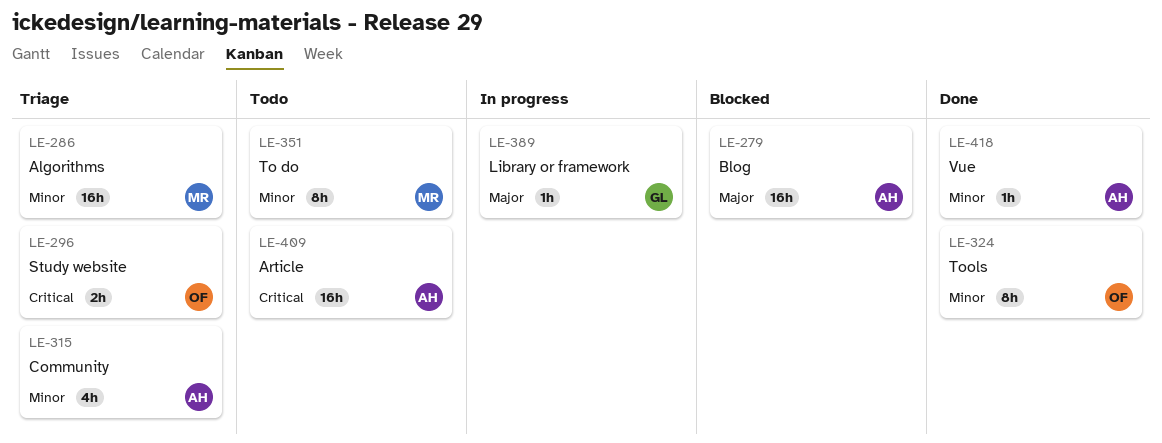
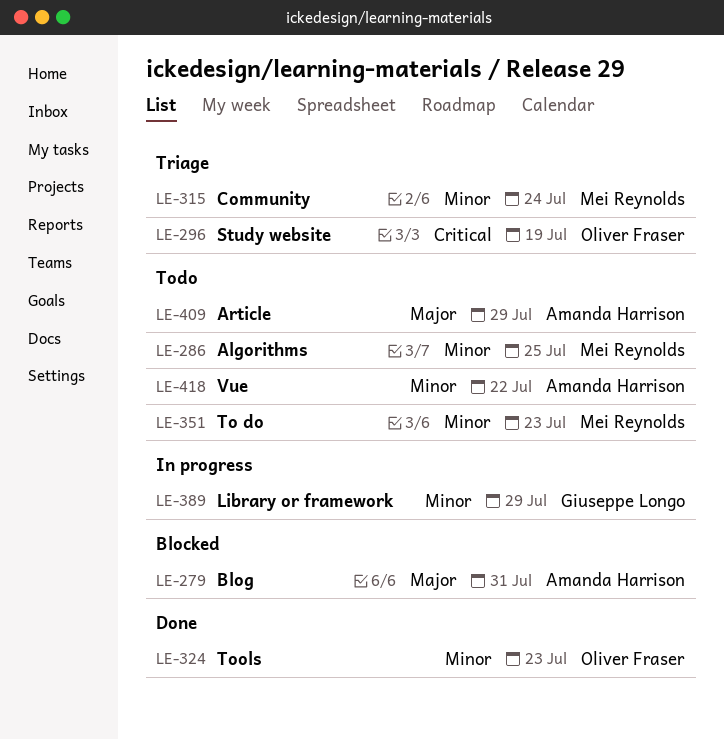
LE-286, status: Triage -> Todo
LE-315, owner: Amanda Harrison -> Mei Reynolds
LE-389, priority: Major -> Minor
LE-409, priority: Critical -> Major
LE-418, status: Done -> Todo

